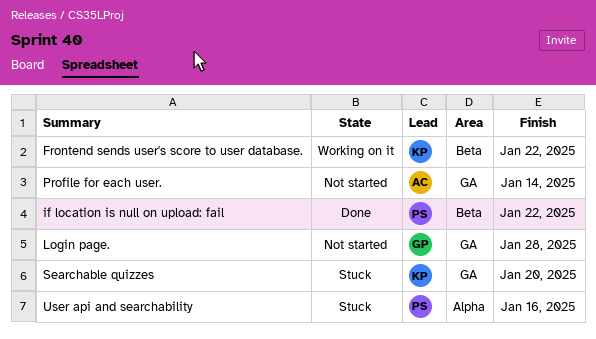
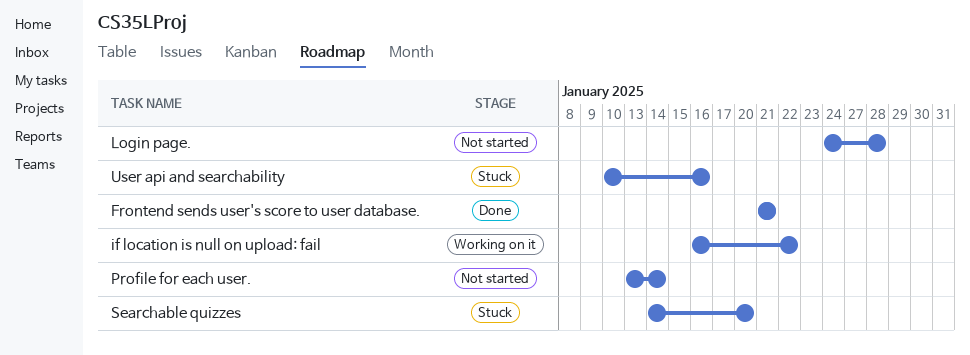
Frontend sends user's score to user database., status: Working on it -> Done
Frontend sends user's score to user database., due: Jan 22 -> Jan 21
if location is null on upload: fail, status: Done -> Working on it

